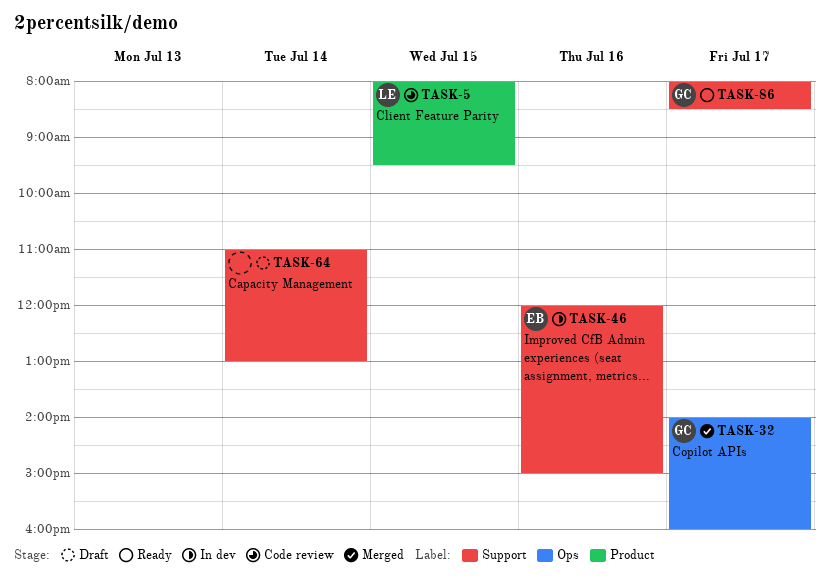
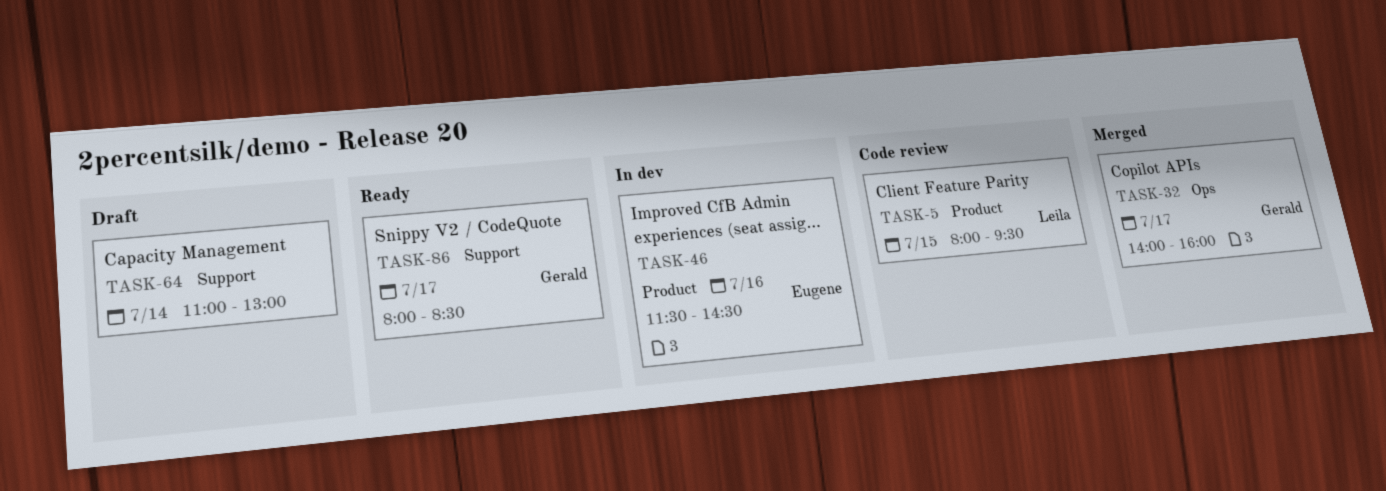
TASK-46, label: Support -> Product
TASK-46, begins: 12:00 -> 11:30
TASK-46, ends: 15:00 -> 14:30

